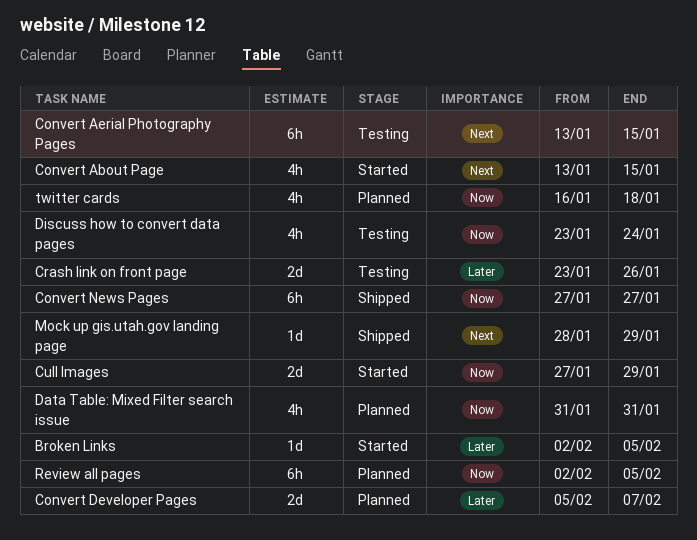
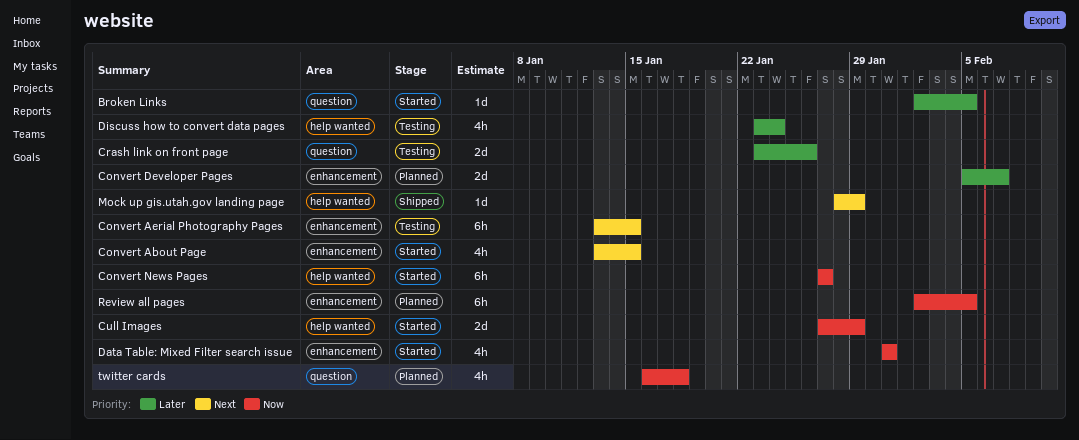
Convert News Pages, status: Shipped -> Started
Data Table: Mixed Filter search issue, status: Planned -> Started
Discuss how to convert data pages, priority: Now -> Later

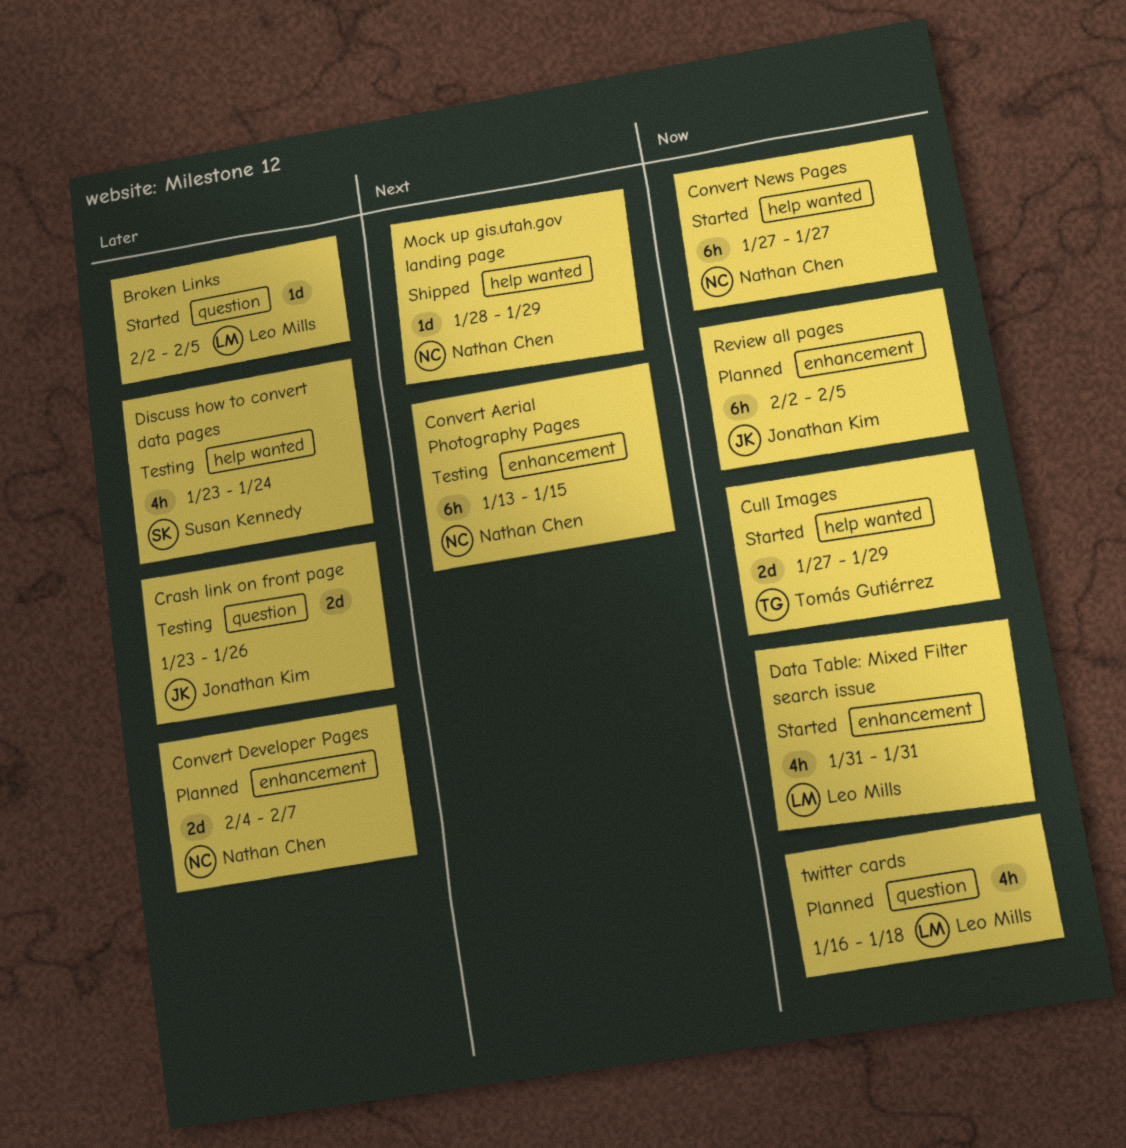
Convert About Page: present -> none
Convert Developer Pages, start: Feb 5 -> Feb 4

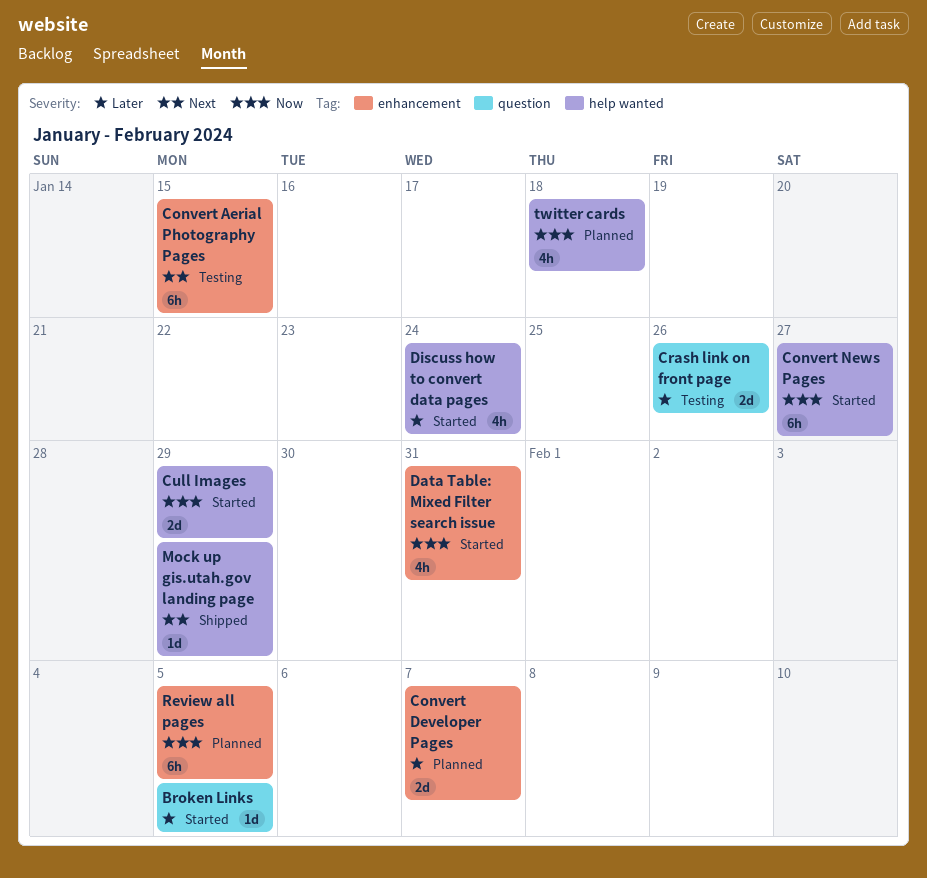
Discuss how to convert data pages, status: Testing -> Started
twitter cards, label: question -> help wanted

